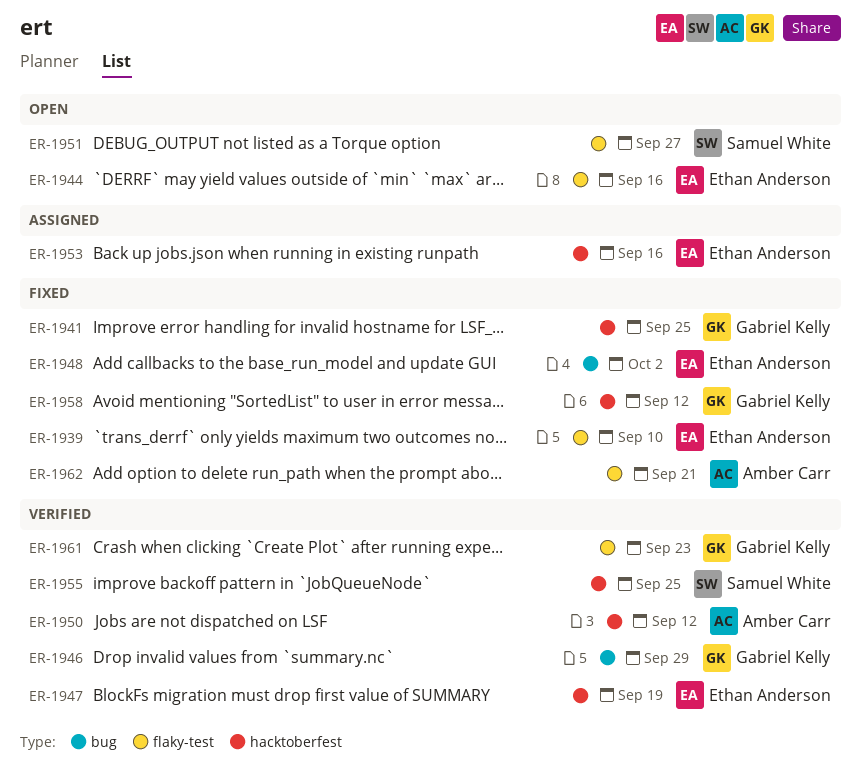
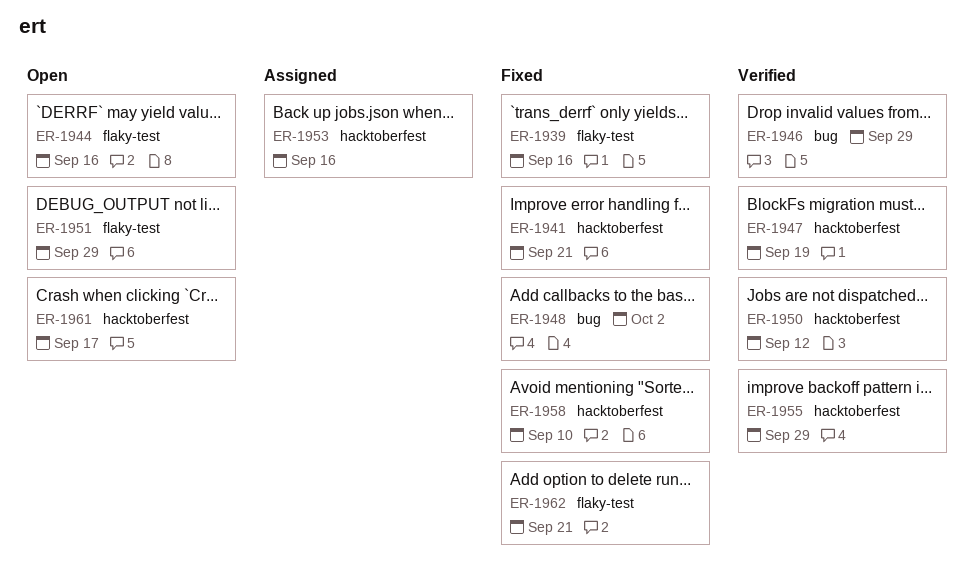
ER-1939, due: Sep 10 -> Sep 16
ER-1941, due: Sep 25 -> Sep 21
ER-1951, due: Sep 27 -> Sep 29
ER-1955, due: Sep 25 -> Sep 29
ER-1958, due: Sep 12 -> Sep 10
ER-1961, status: Verified -> Open
ER-1961, label: flaky-test -> hacktoberfest
ER-1961, due: Sep 23 -> Sep 17

